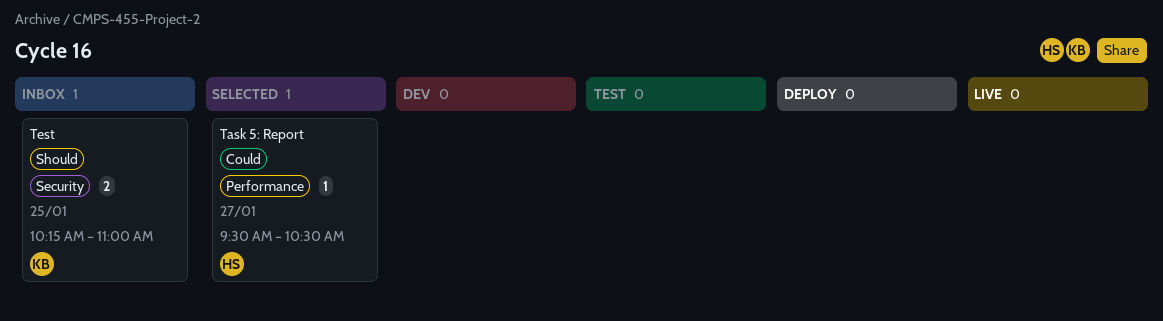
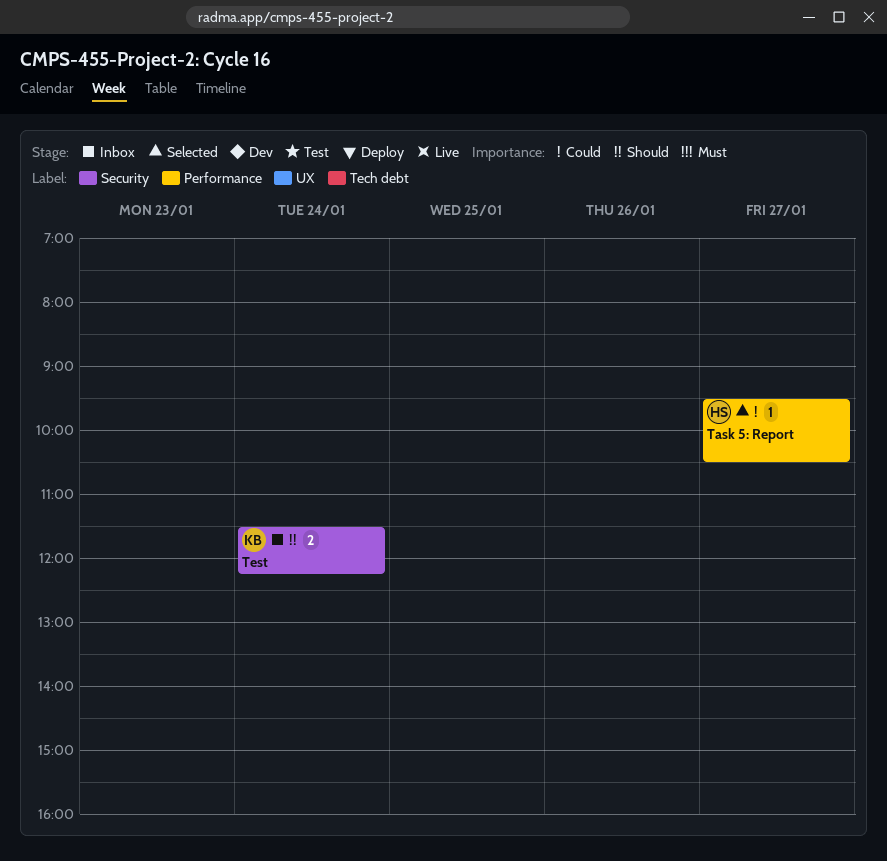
Test, day: Jan 25 -> Jan 24
Test, begins: 10:15 -> 11:30
Test, ends: 11:00 -> 12:15

